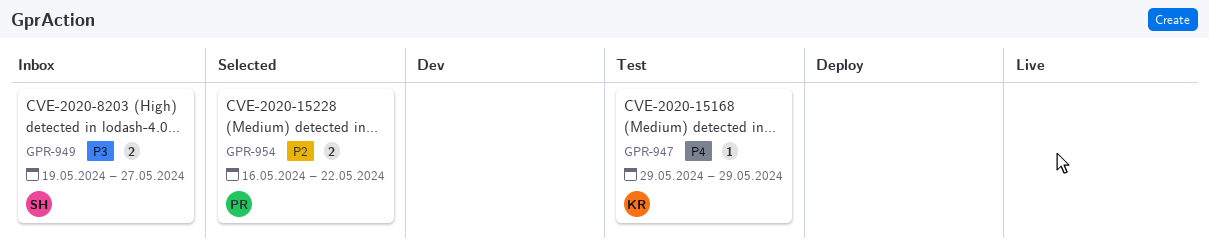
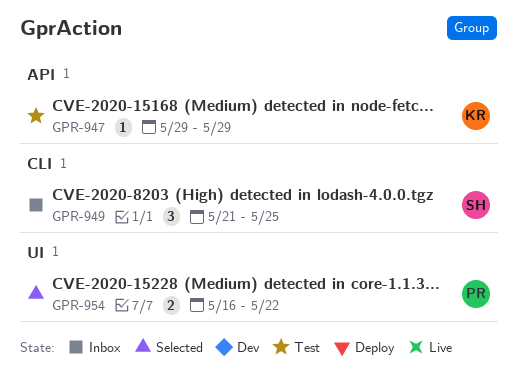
GPR-949, estimate: 2 -> 3
GPR-949, start: May 19 -> May 21
GPR-949, due: May 27 -> May 25

